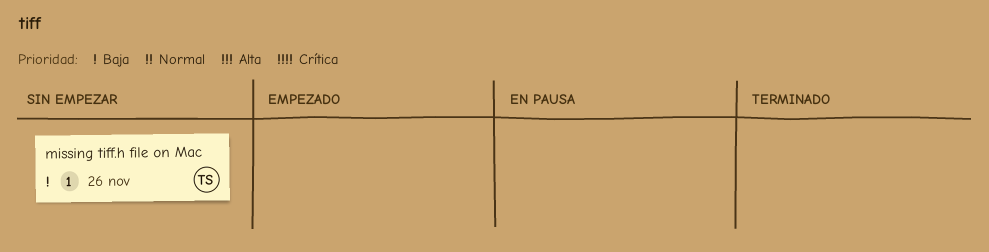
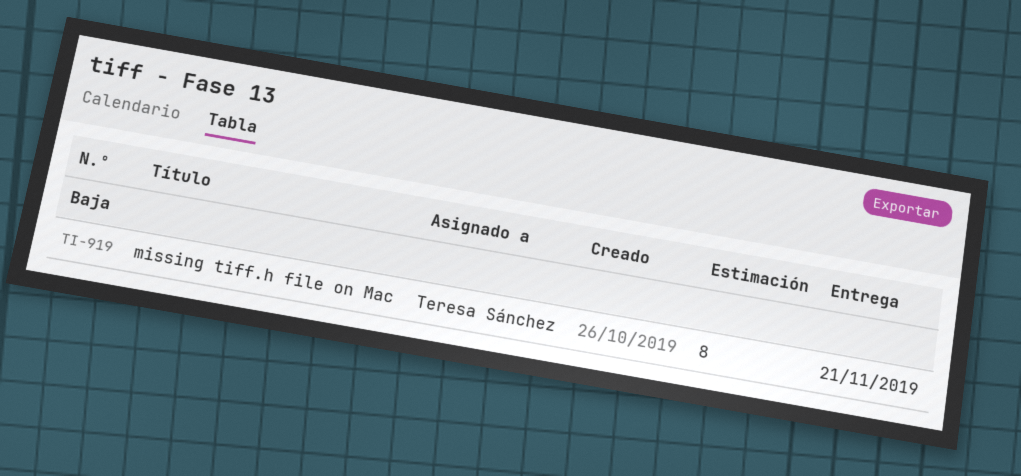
missing tiff.h file on Mac, estimate: 1 -> 8
missing tiff.h file on Mac, due: Nov 26 -> Nov 21

